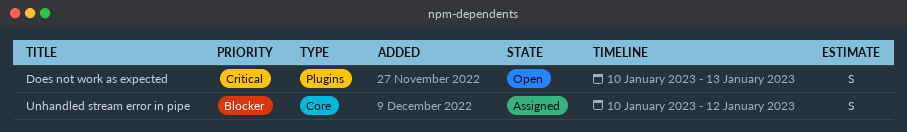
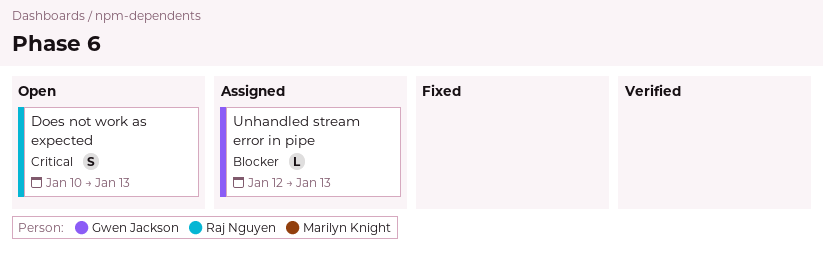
Unhandled stream error in pipe, estimate: S -> L
Unhandled stream error in pipe, start: Jan 10 -> Jan 12
Unhandled stream error in pipe, due: Jan 12 -> Jan 13

